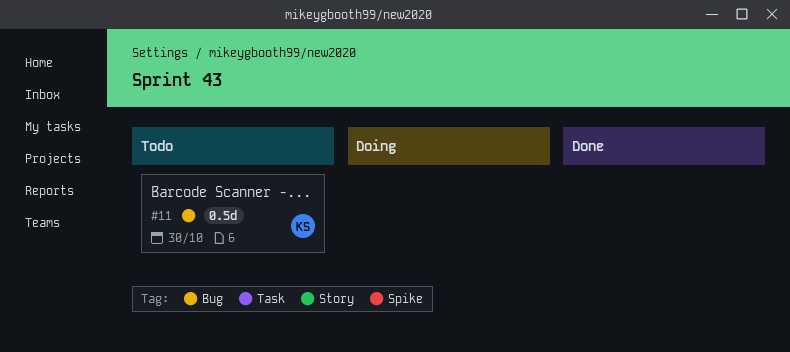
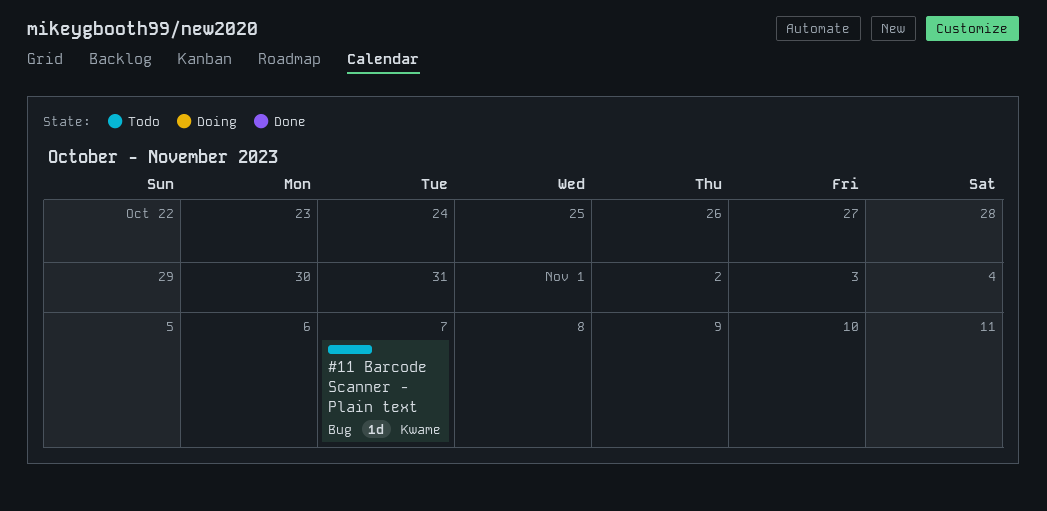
#11, estimate: 0.5d -> 1d
#11, due: Oct 30 -> Nov 7

